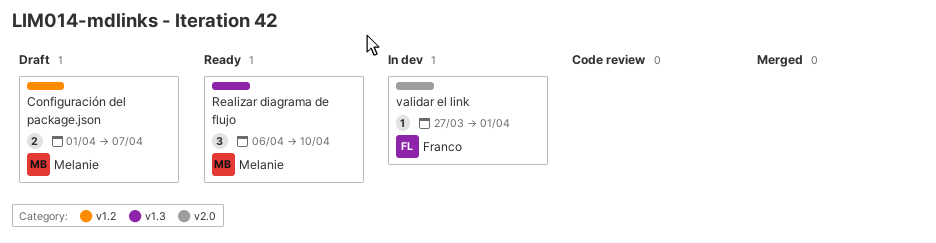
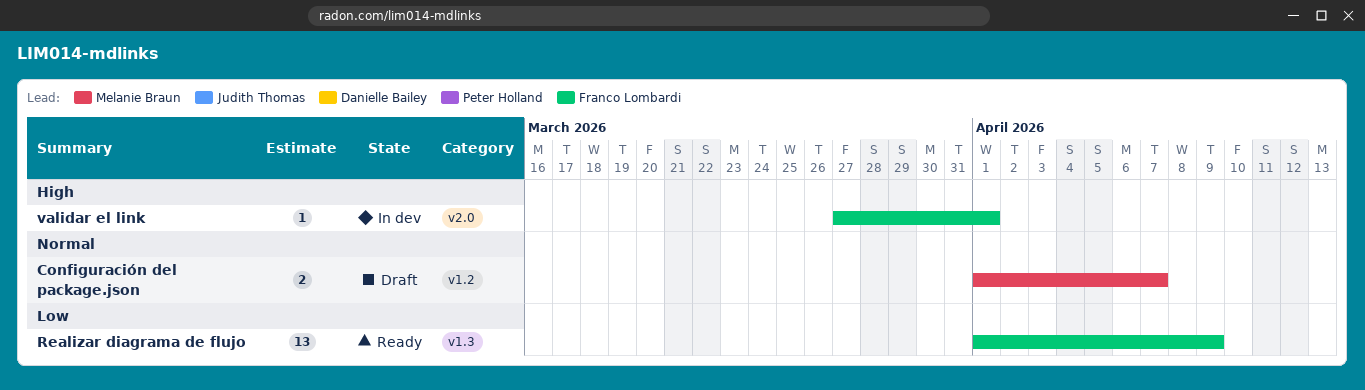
Realizar diagrama de flujo, owner: Melanie Braun -> Franco Lombardi
Realizar diagrama de flujo, estimate: 3 -> 13
Realizar diagrama de flujo, start: Apr 6 -> Apr 1
Realizar diagrama de flujo, due: Apr 10 -> Apr 9

